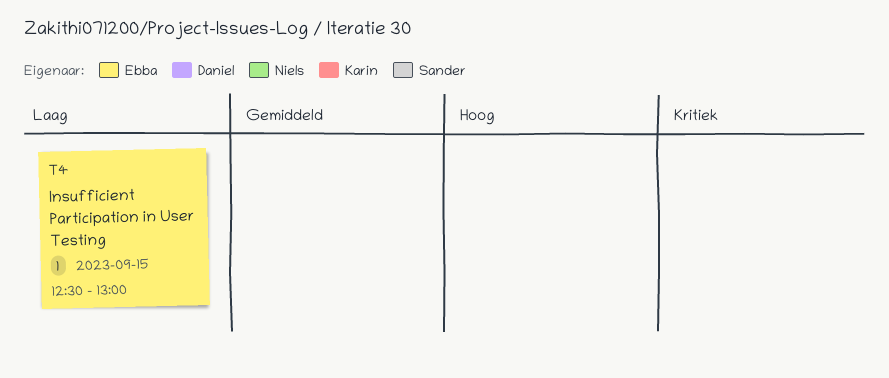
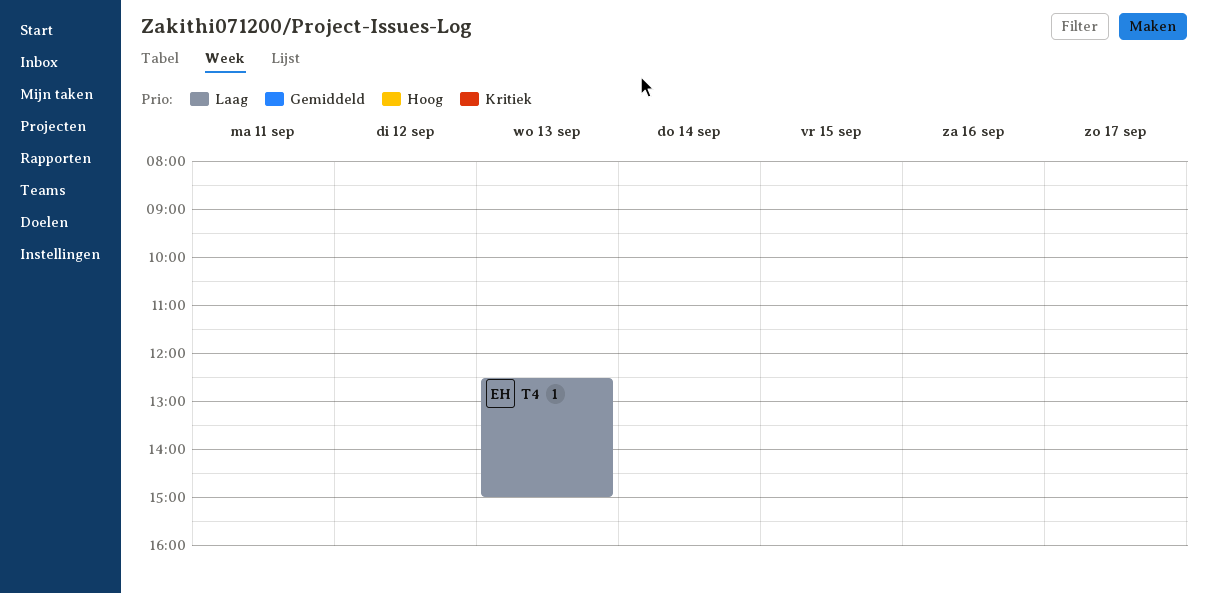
T4, day: Sep 15 -> Sep 13
T4, ends: 13:00 -> 15:00

